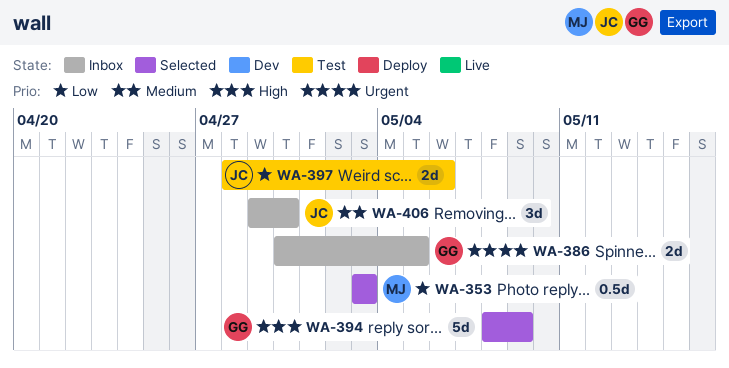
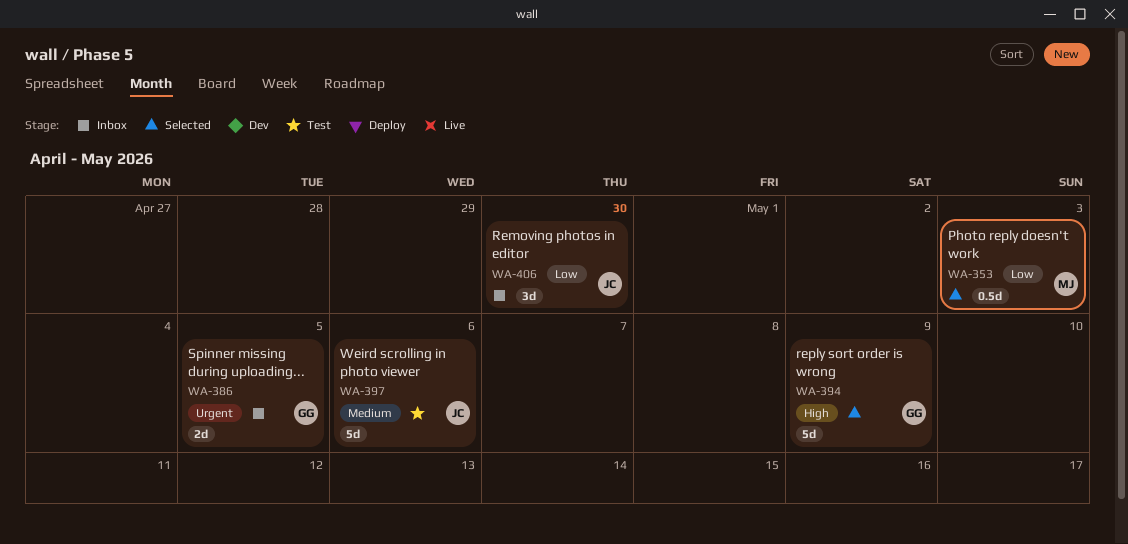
WA-397, priority: Low -> Medium
WA-397, estimate: 2d -> 5d
WA-406, priority: Medium -> Low

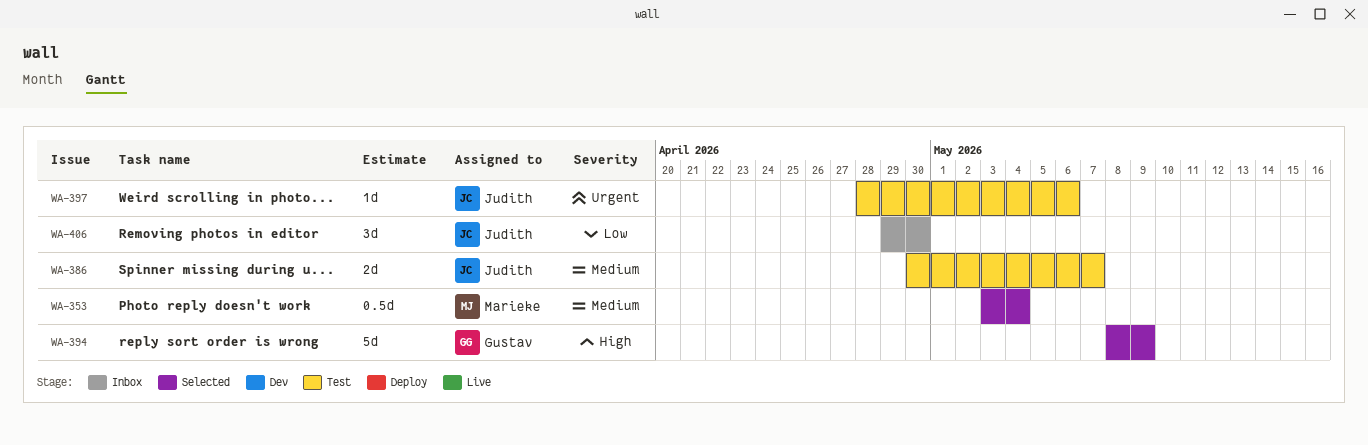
WA-353, priority: Low -> Medium
WA-353, due: May 3 -> May 4
WA-386, status: Inbox -> Test
WA-386, owner: Gustav -> Judith
WA-386, priority: Urgent -> Medium
WA-386, due: May 5 -> May 7
WA-397, priority: Medium -> Urgent
WA-397, estimate: 5d -> 1d

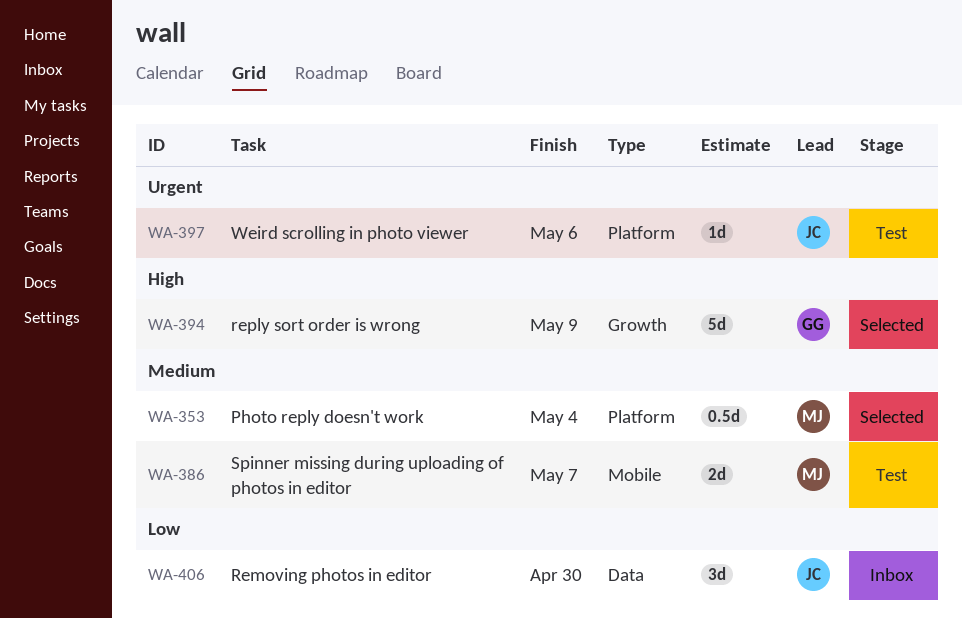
WA-386, owner: Judith -> Marieke

